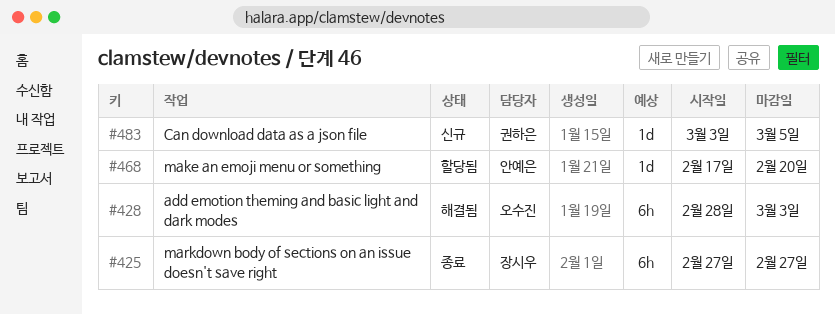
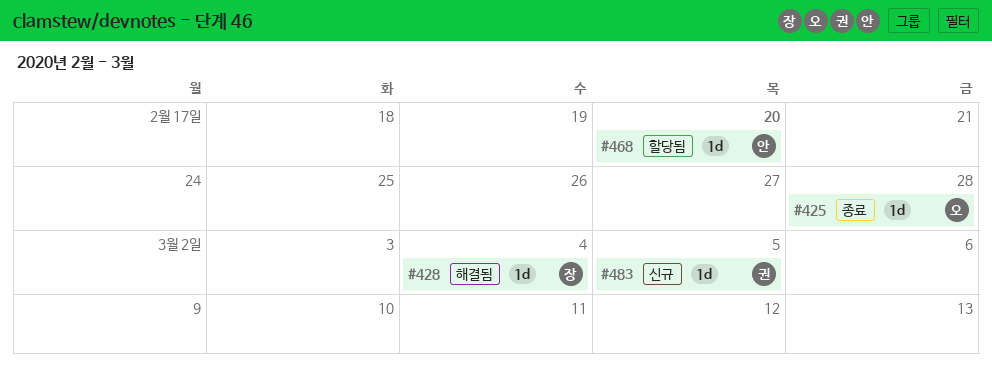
#425, owner: 장시우 -> 오수진
#425, estimate: 6h -> 1d
#425, due: Feb 27 -> Feb 28
#428, owner: 오수진 -> 장시우
#428, estimate: 6h -> 1d
#428, due: Mar 3 -> Mar 4

